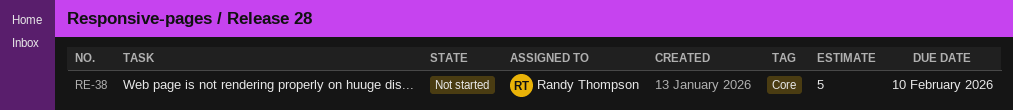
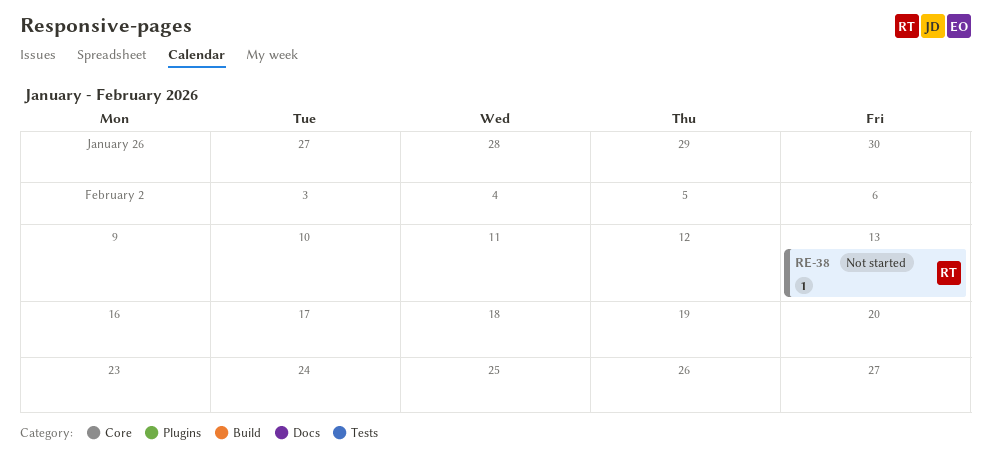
RE-38, estimate: 5 -> 1
RE-38, due: Feb 10 -> Feb 13

